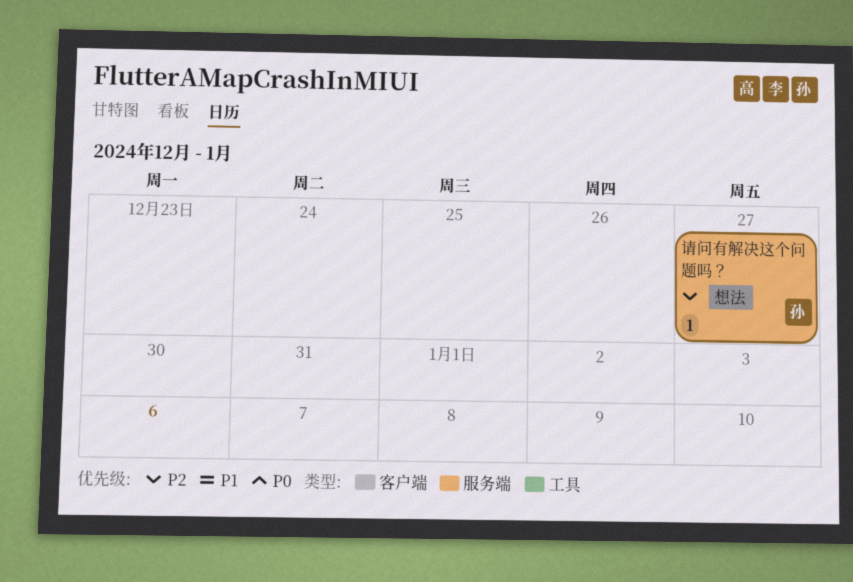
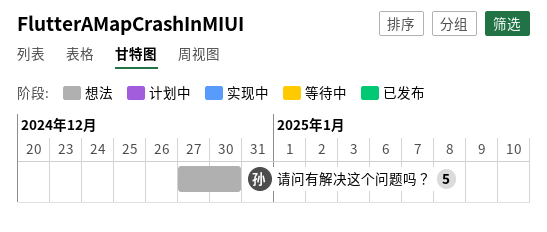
请问有解决这个问题吗？, estimate: 1 -> 5
请问有解决这个问题吗？, due: Dec 27 -> Dec 30

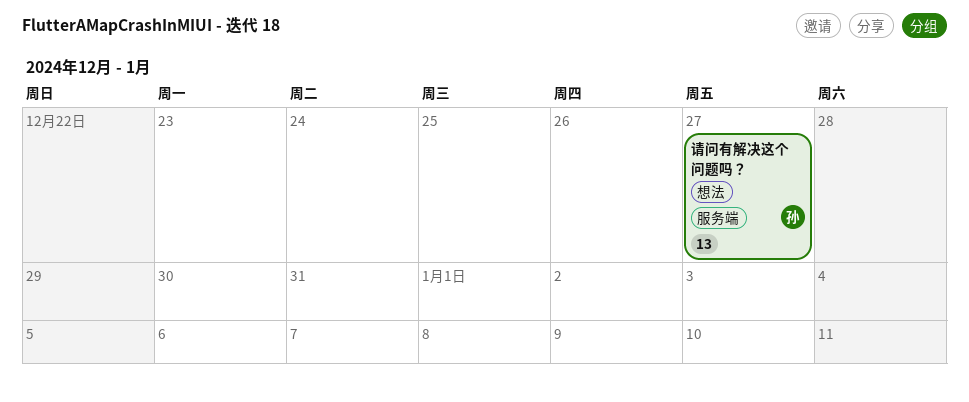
请问有解决这个问题吗？, estimate: 5 -> 13
请问有解决这个问题吗？, due: Dec 30 -> Dec 27

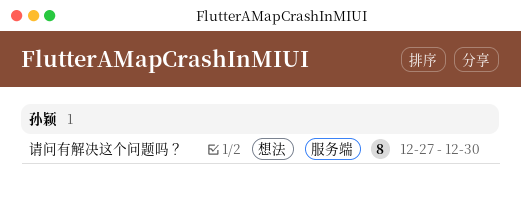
请问有解决这个问题吗？, estimate: 13 -> 8
请问有解决这个问题吗？, due: Dec 27 -> Dec 30

